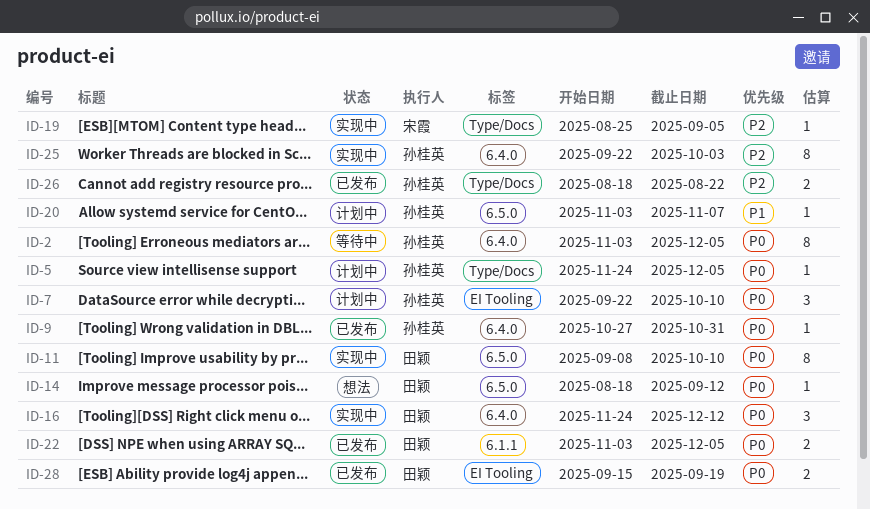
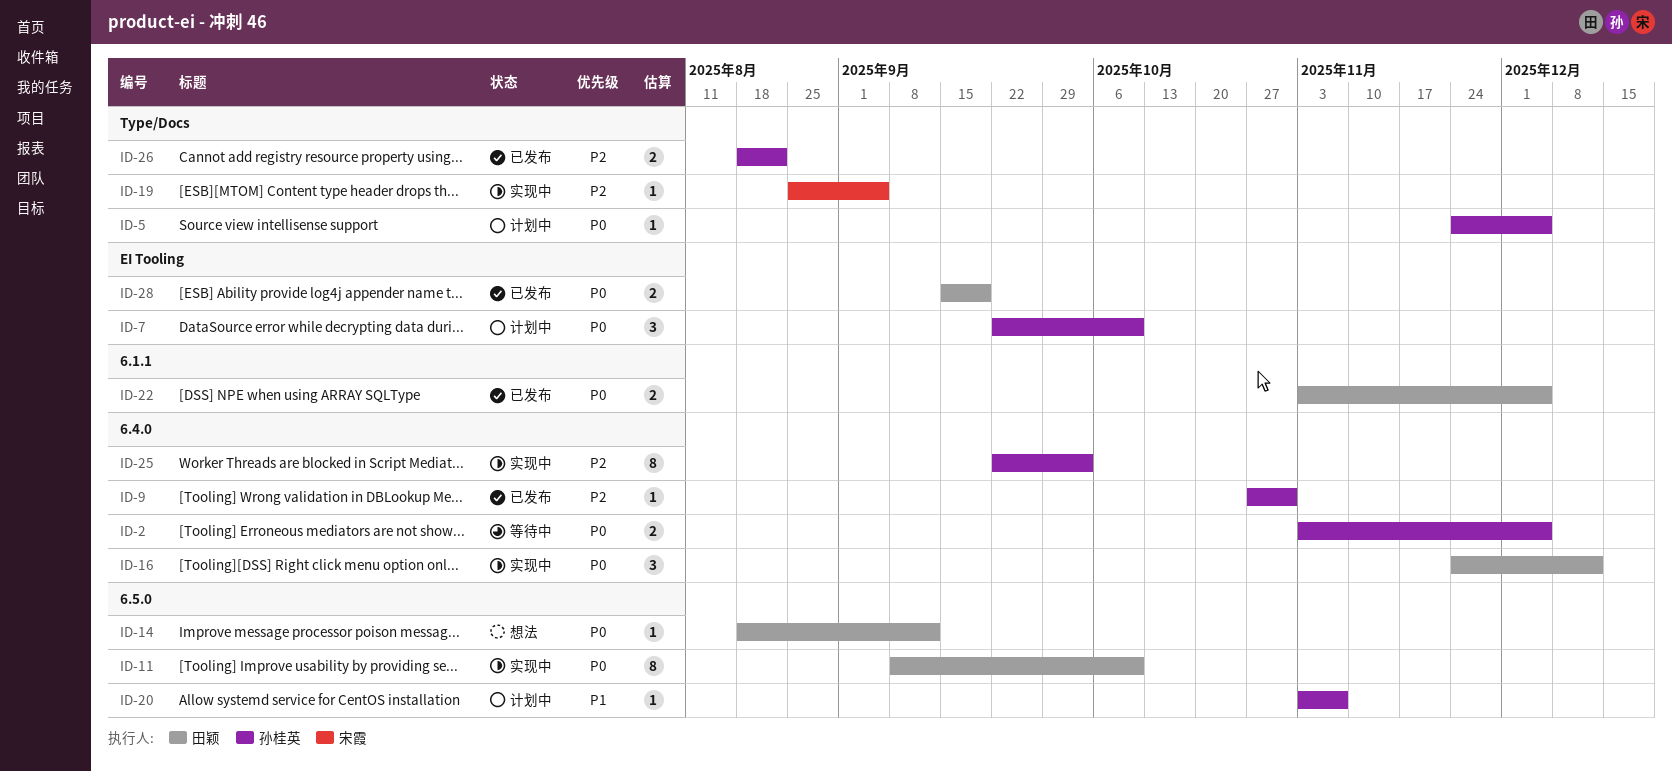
ID-2, estimate: 8 -> 2
ID-9, priority: P0 -> P2

